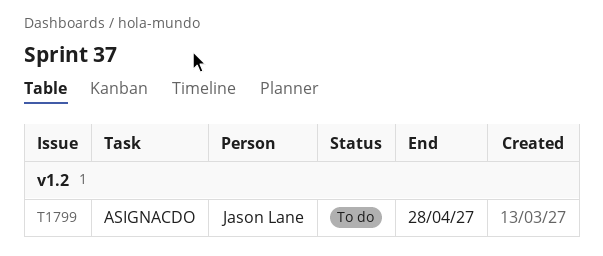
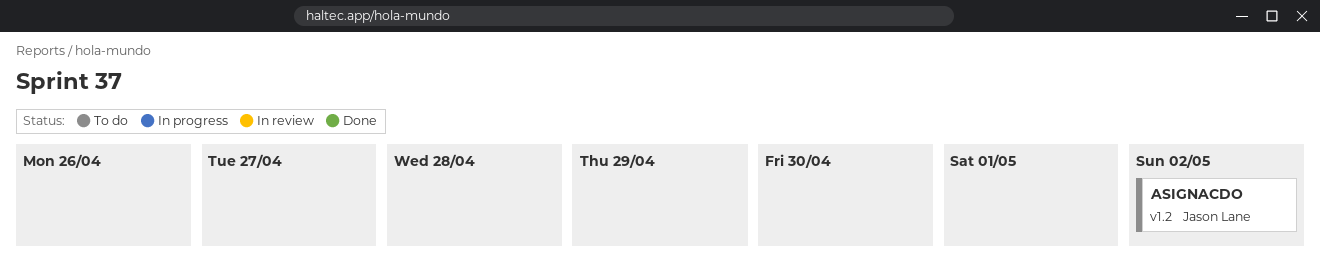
ASIGNACDO, due: Apr 28 -> May 2

